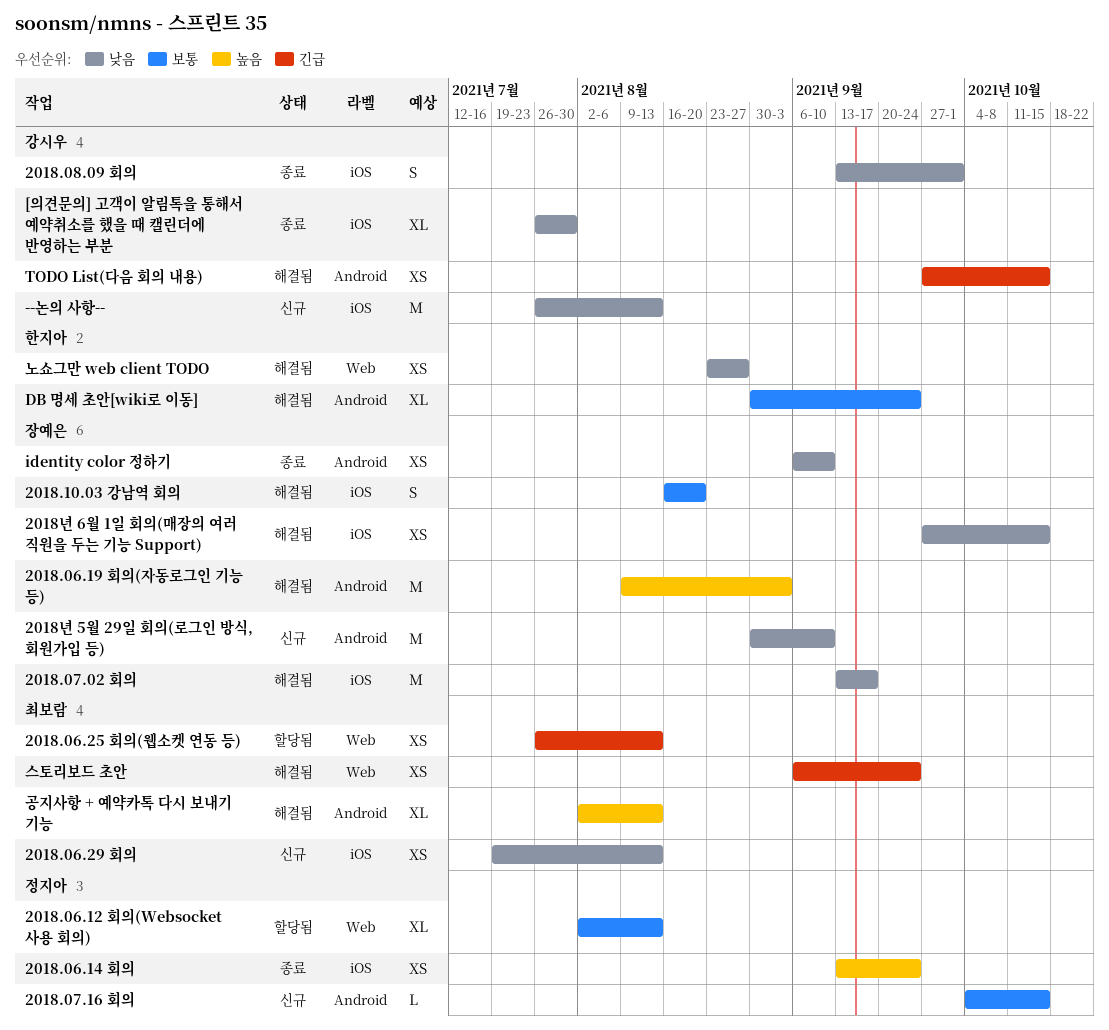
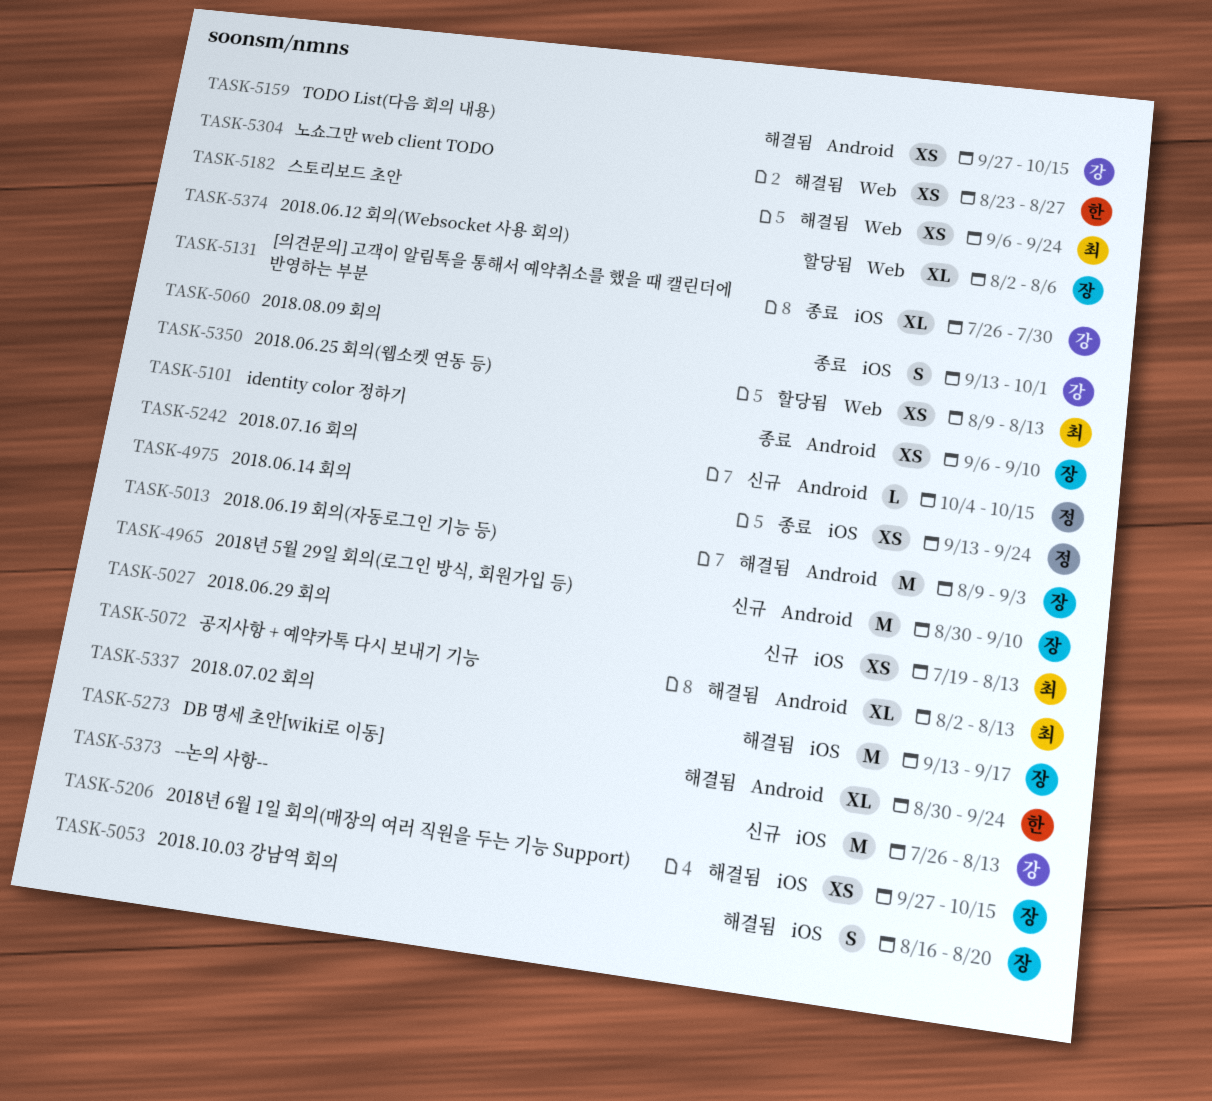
2018.06.12 회의(Websocket 사용 회의), owner: 정지아 -> 장예은
2018.06.12 회의(Websocket 사용 회의), due: Aug 13 -> Aug 6
2018.06.25 회의(웹소켓 연동 등), start: Jul 26 -> Aug 9

